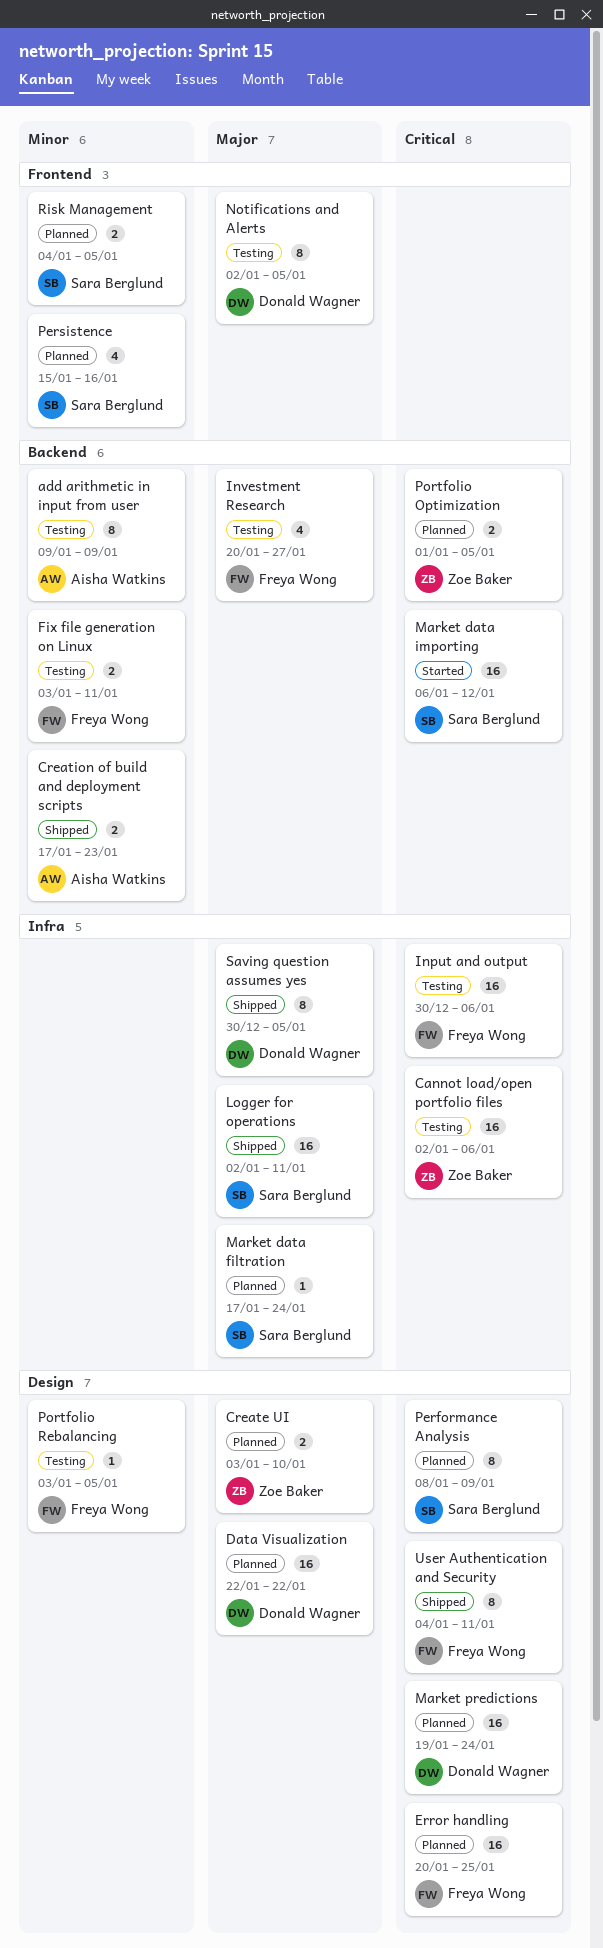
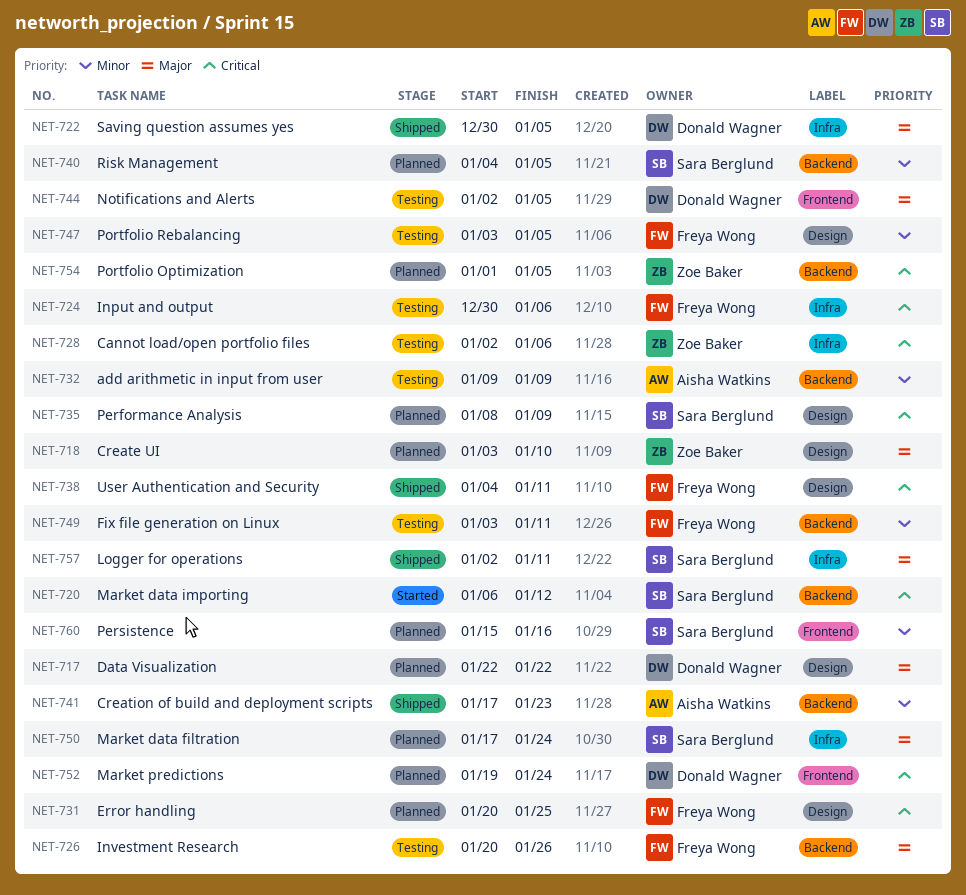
Investment Research, due: Jan 27 -> Jan 26
Market predictions, label: Design -> Frontend
Risk Management, label: Frontend -> Backend

